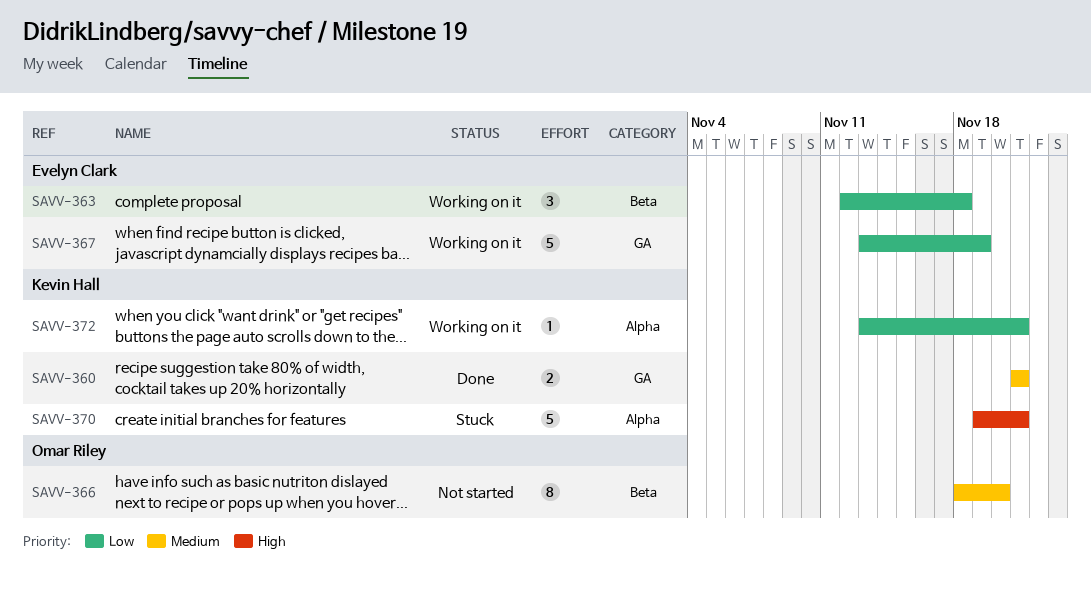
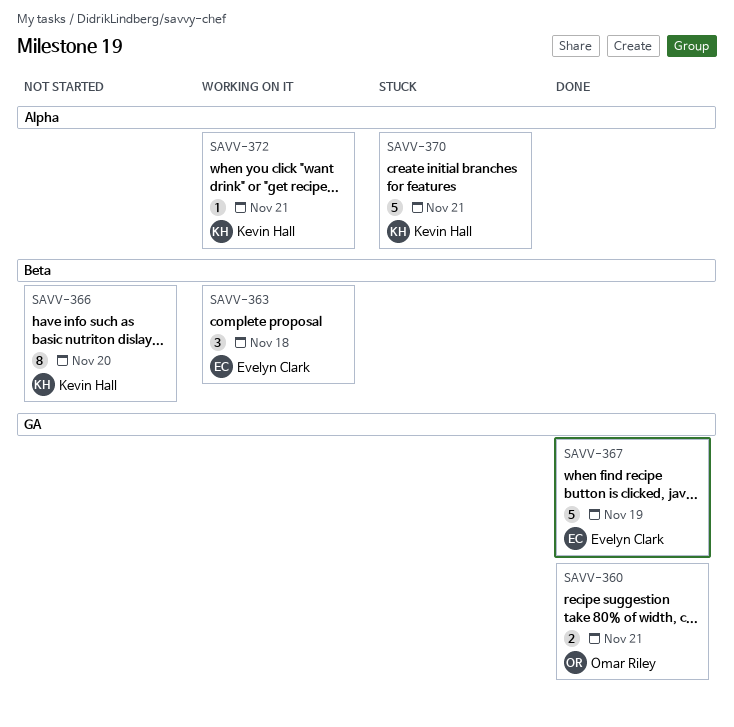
SAVV-360, owner: Kevin Hall -> Omar Riley
SAVV-366, owner: Omar Riley -> Kevin Hall
SAVV-367, status: Working on it -> Done

